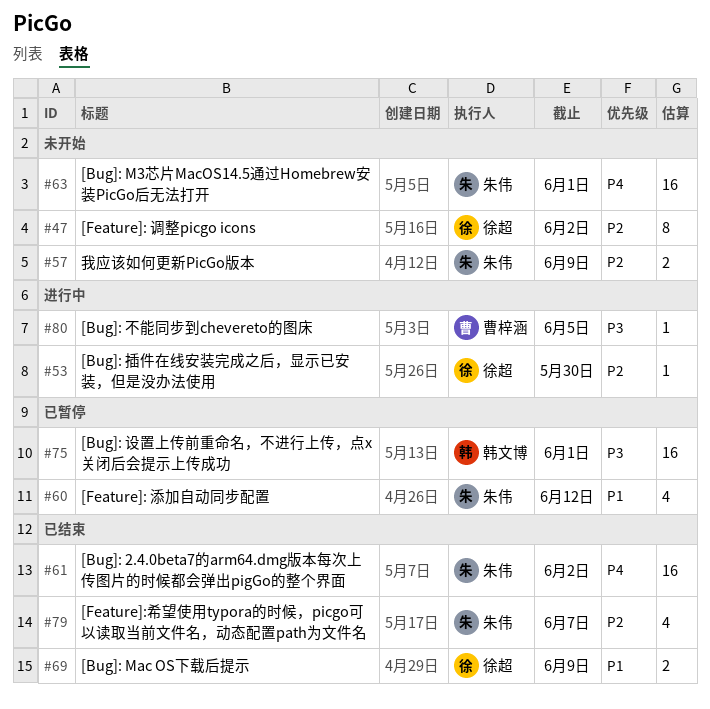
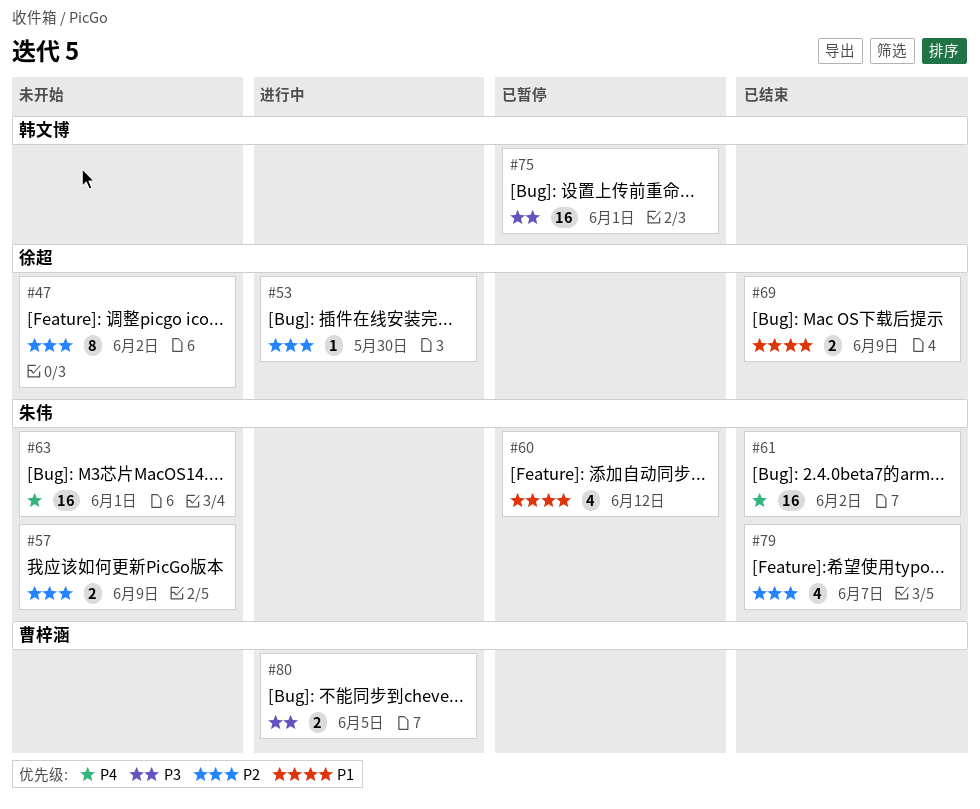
#80, estimate: 1 -> 2

